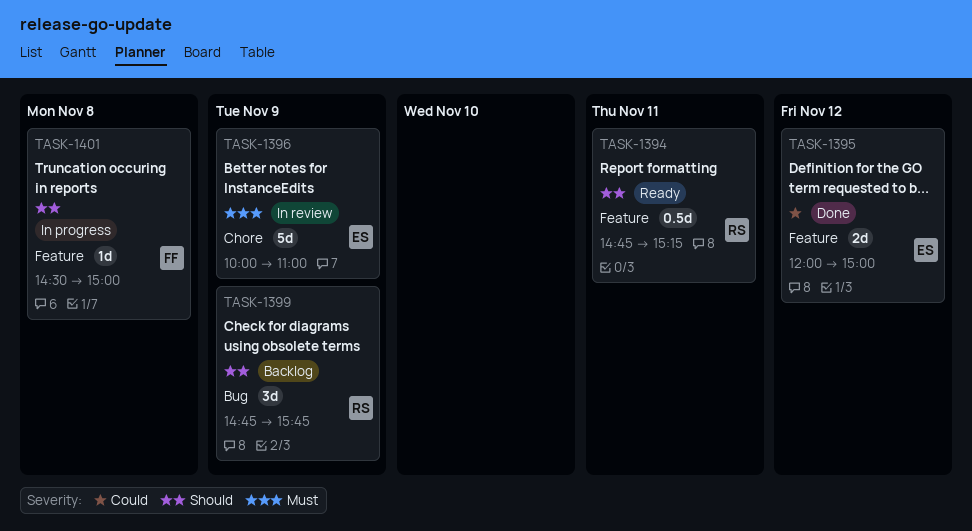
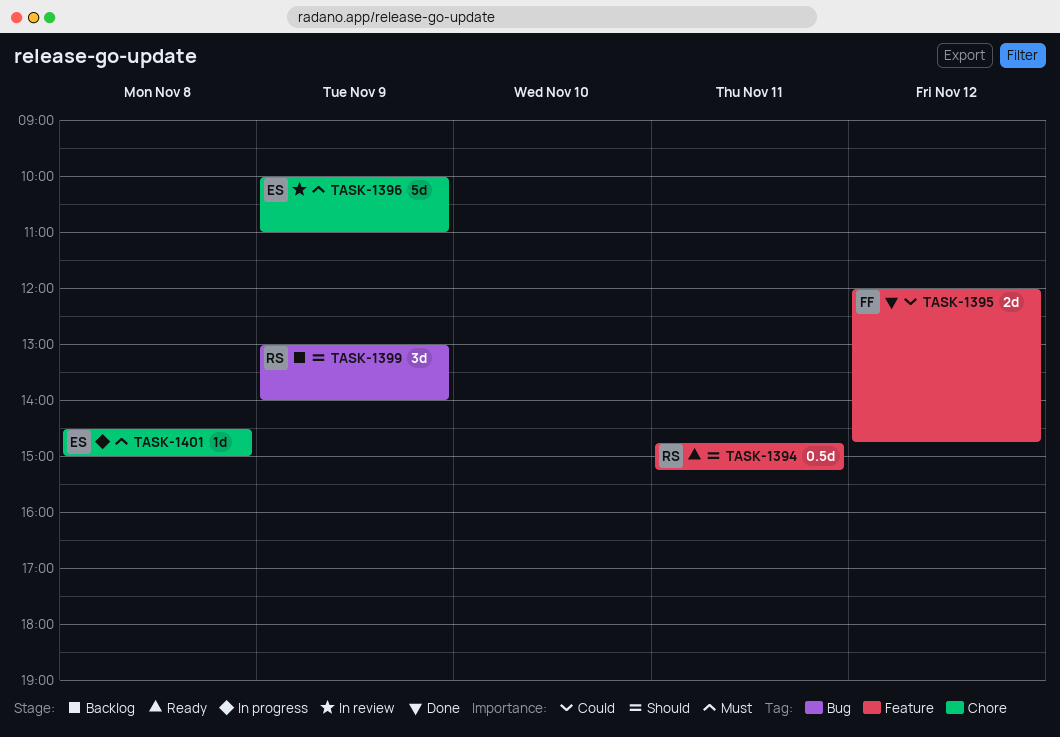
TASK-1395, owner: ES -> FF
TASK-1395, ends: 15:00 -> 14:45
TASK-1399, begins: 14:45 -> 13:00
TASK-1399, ends: 15:45 -> 14:00
TASK-1401, owner: FF -> ES
TASK-1401, priority: Should -> Must
TASK-1401, label: Feature -> Chore

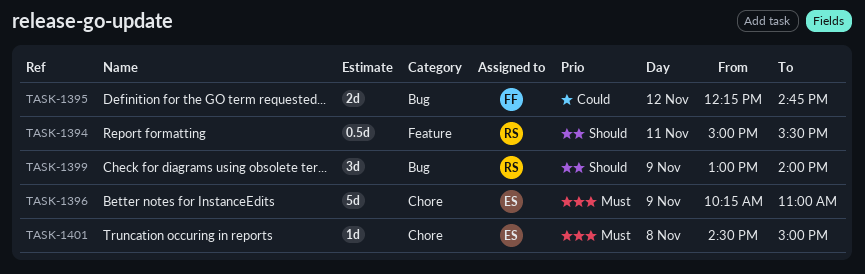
TASK-1394, begins: 14:45 -> 15:00
TASK-1394, ends: 15:15 -> 15:30
TASK-1395, label: Feature -> Bug
TASK-1395, begins: 12:00 -> 12:15
TASK-1396, begins: 10:00 -> 10:15

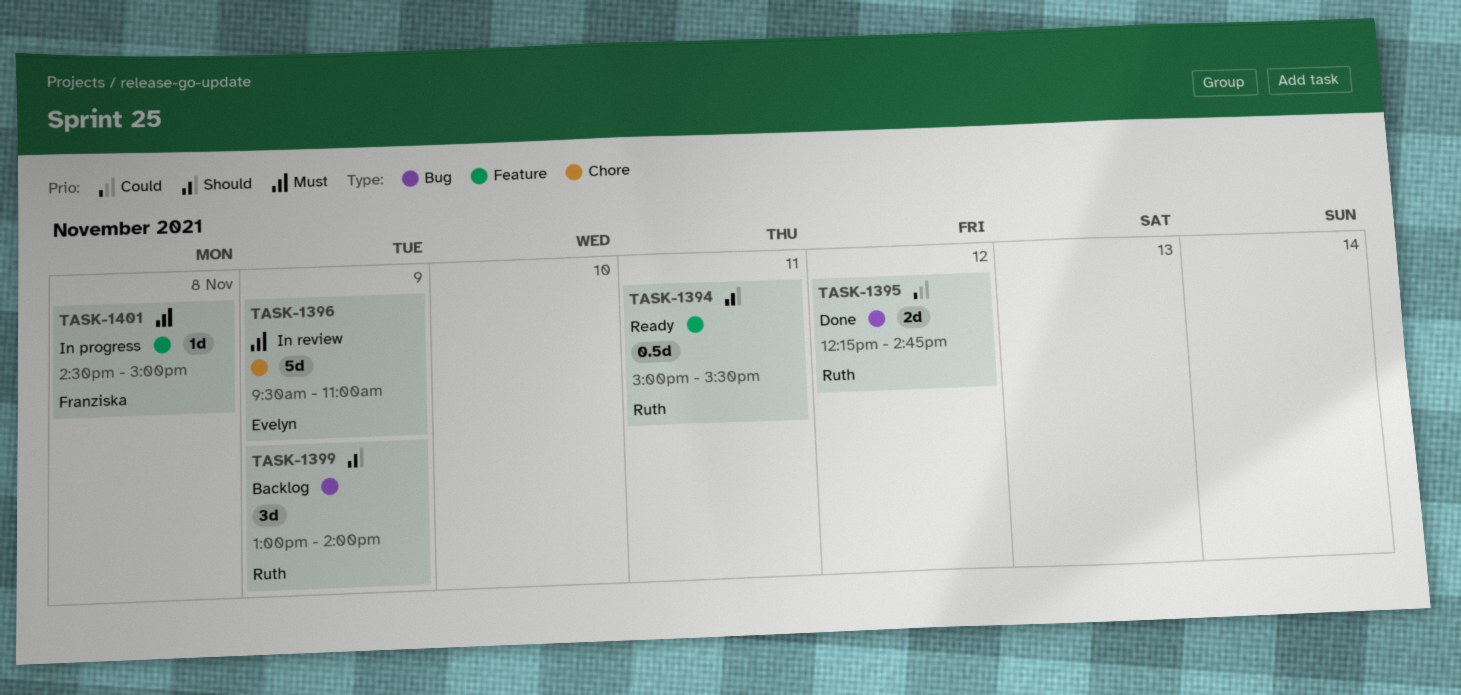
TASK-1395, owner: Franziska -> Ruth
TASK-1396, begins: 10:15 -> 09:30
TASK-1401, owner: Evelyn -> Franziska
TASK-1401, label: Chore -> Feature

